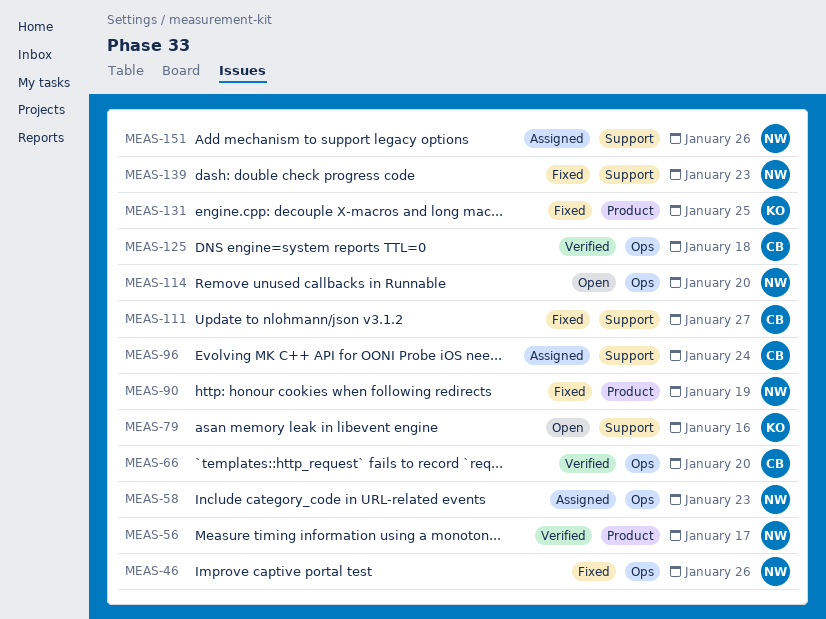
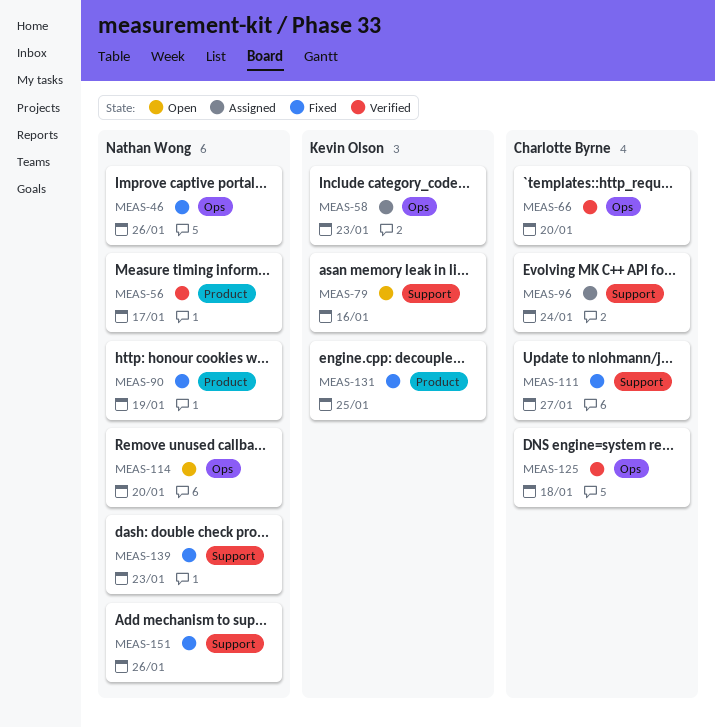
MEAS-58, owner: Nathan Wong -> Kevin Olson
MEAS-151, status: Assigned -> Fixed

